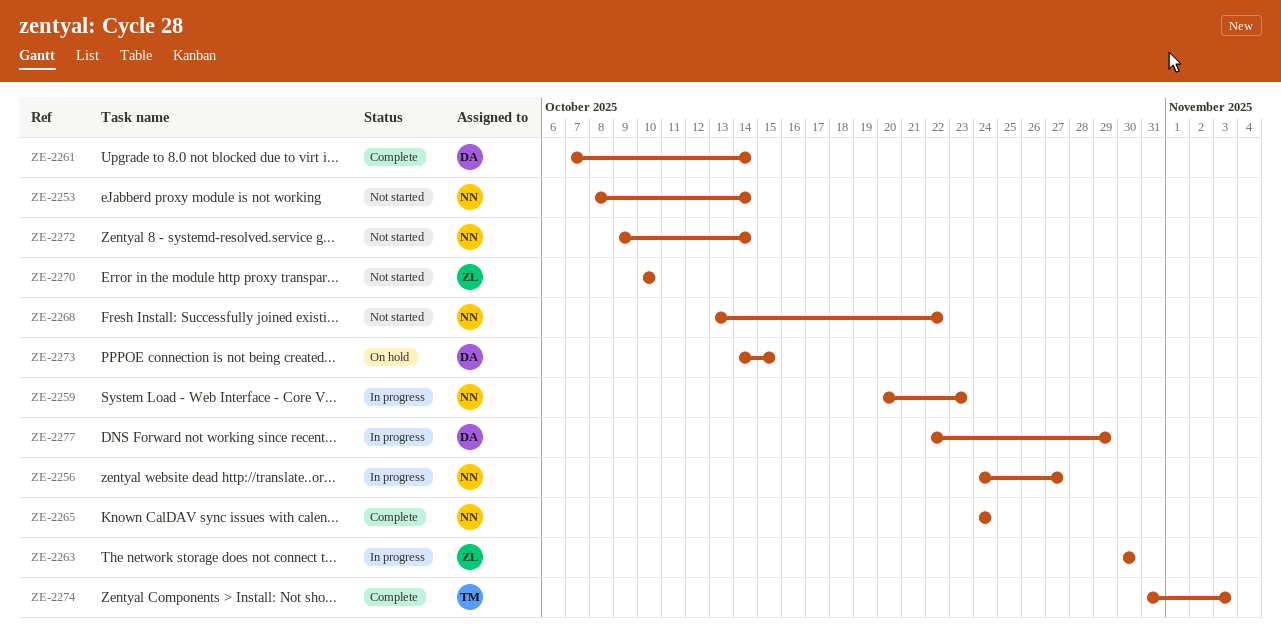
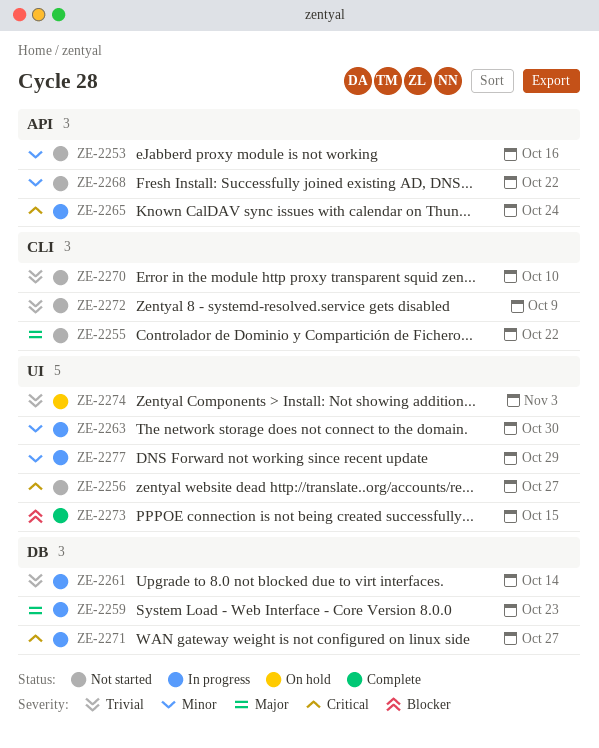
ZE-2253, due: Oct 14 -> Oct 16
ZE-2255: none -> present
ZE-2256, status: In progress -> Not started
ZE-2261, status: Complete -> In progress
ZE-2265, status: Complete -> In progress
ZE-2271: none -> present
ZE-2272, due: Oct 14 -> Oct 9
ZE-2273, status: On hold -> Complete
ZE-2274, status: Complete -> On hold

